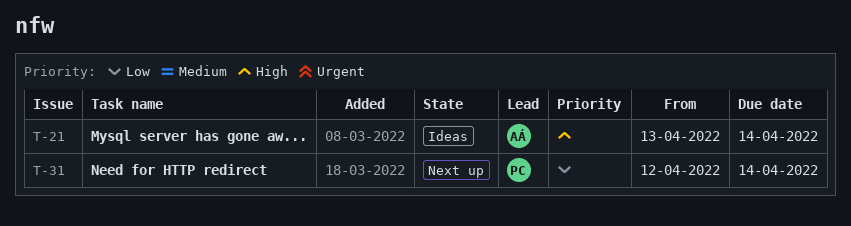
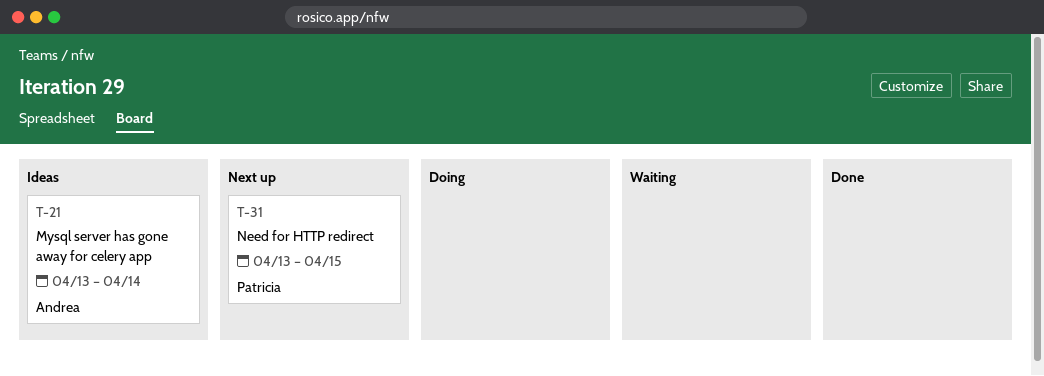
T-31, start: Apr 12 -> Apr 13
T-31, due: Apr 14 -> Apr 15

